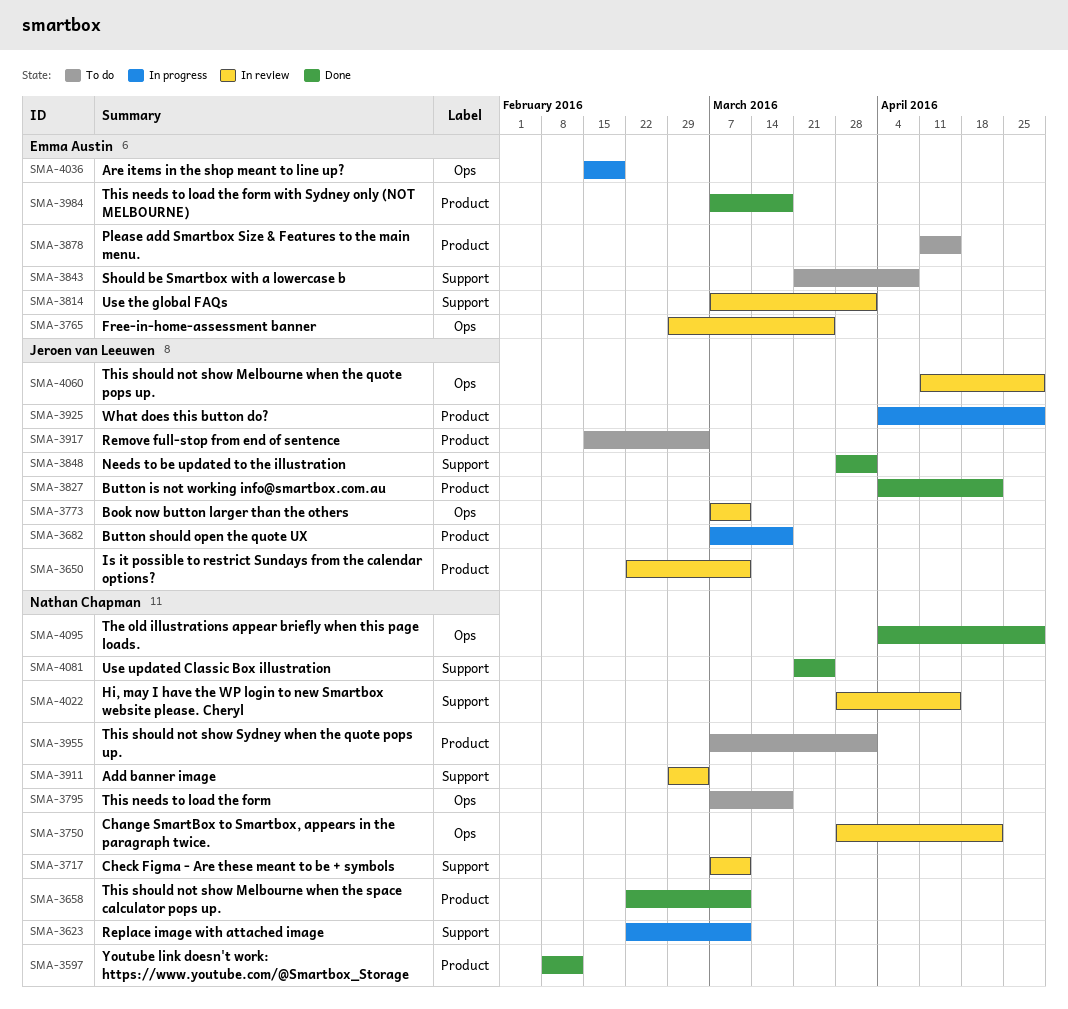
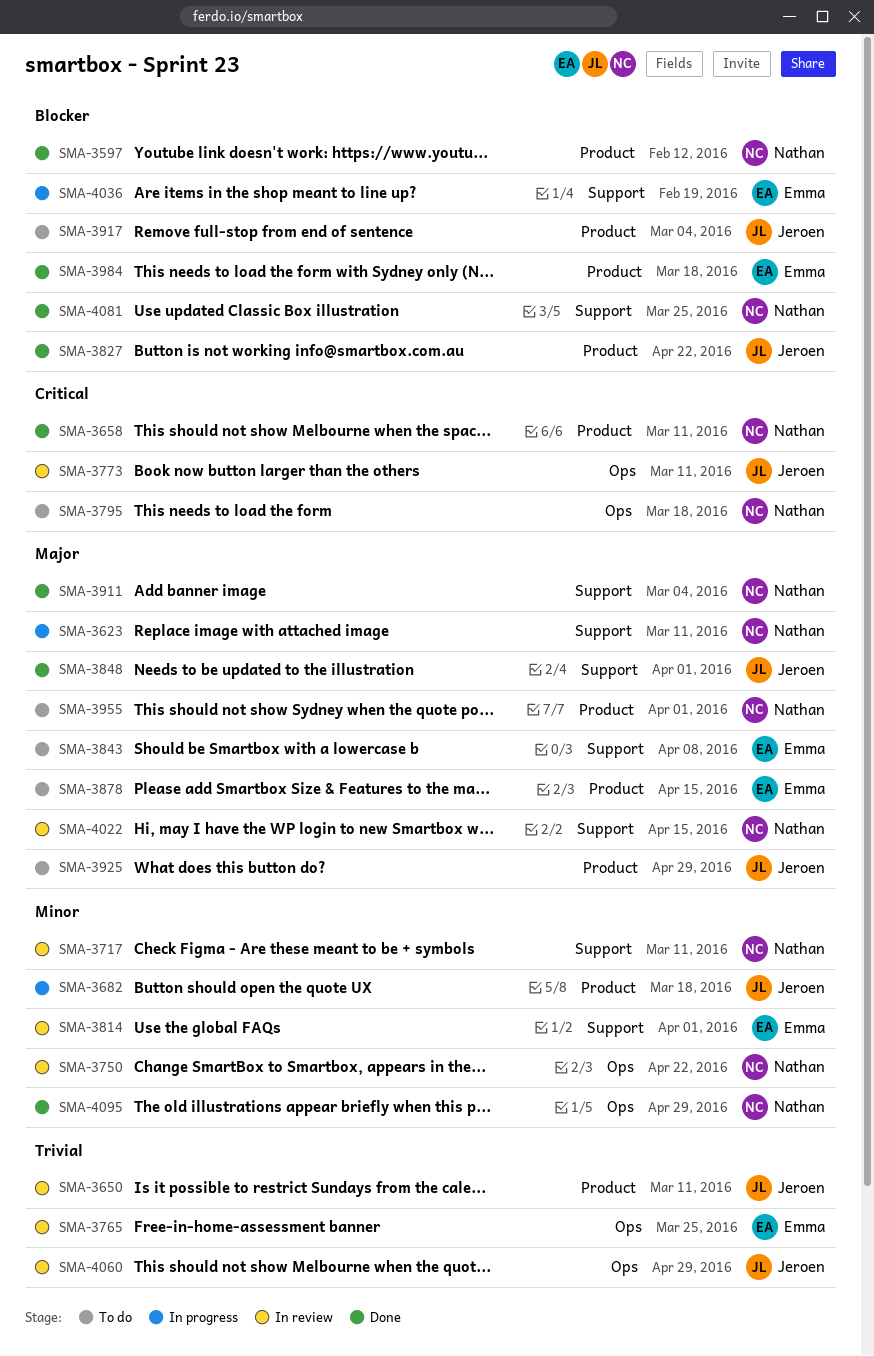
SMA-3911, status: In review -> Done
SMA-3925, status: In progress -> To do
SMA-4036, label: Ops -> Support

